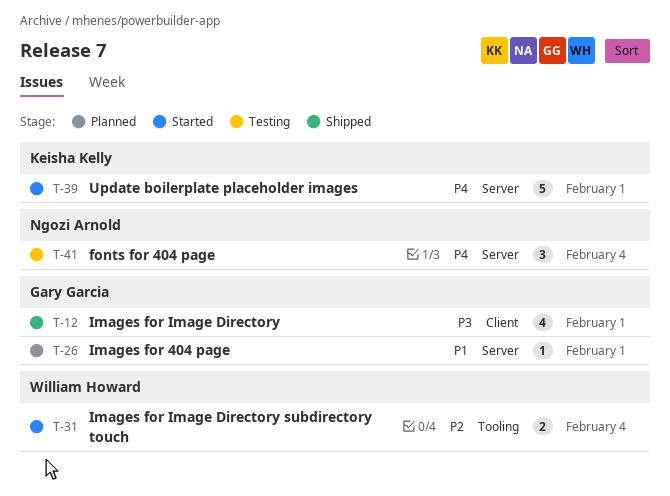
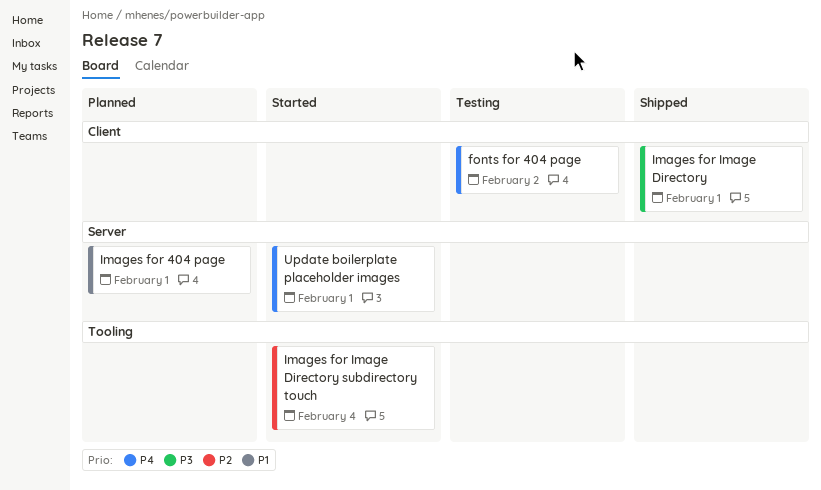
fonts for 404 page, label: Server -> Client
fonts for 404 page, due: Feb 4 -> Feb 2

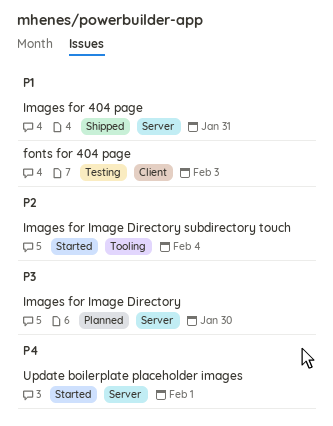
fonts for 404 page, priority: P4 -> P1
fonts for 404 page, due: Feb 2 -> Feb 3
Images for 404 page, status: Planned -> Shipped
Images for 404 page, due: Feb 1 -> Jan 31
Images for Image Directory, status: Shipped -> Planned
Images for Image Directory, label: Client -> Server
Images for Image Directory, due: Feb 1 -> Jan 30

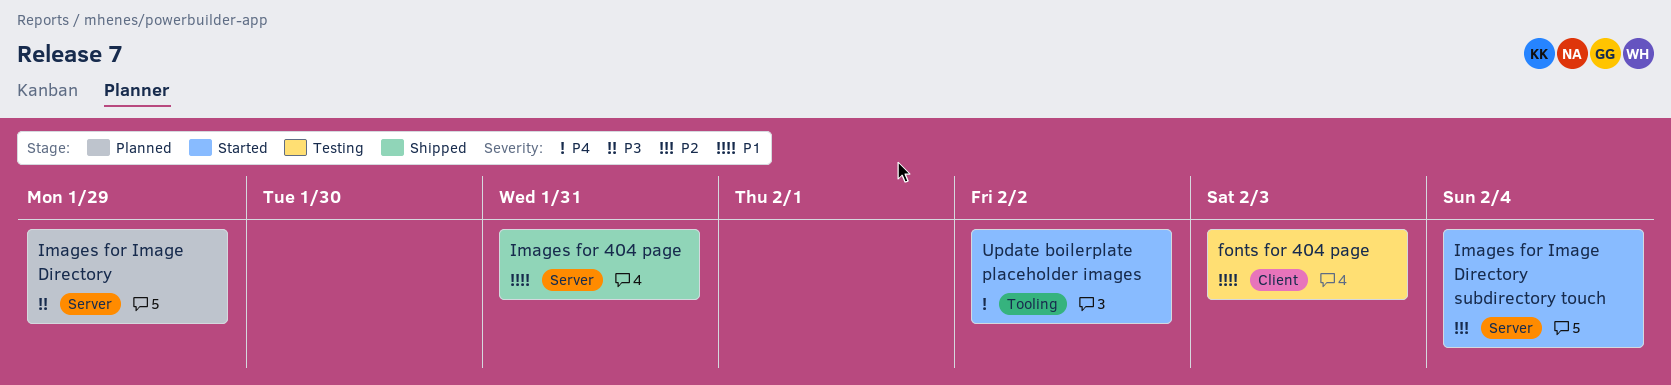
Images for Image Directory, due: Jan 30 -> Jan 29
Images for Image Directory subdirectory touch, label: Tooling -> Server
Update boilerplate placeholder images, label: Server -> Tooling
Update boilerplate placeholder images, due: Feb 1 -> Feb 2

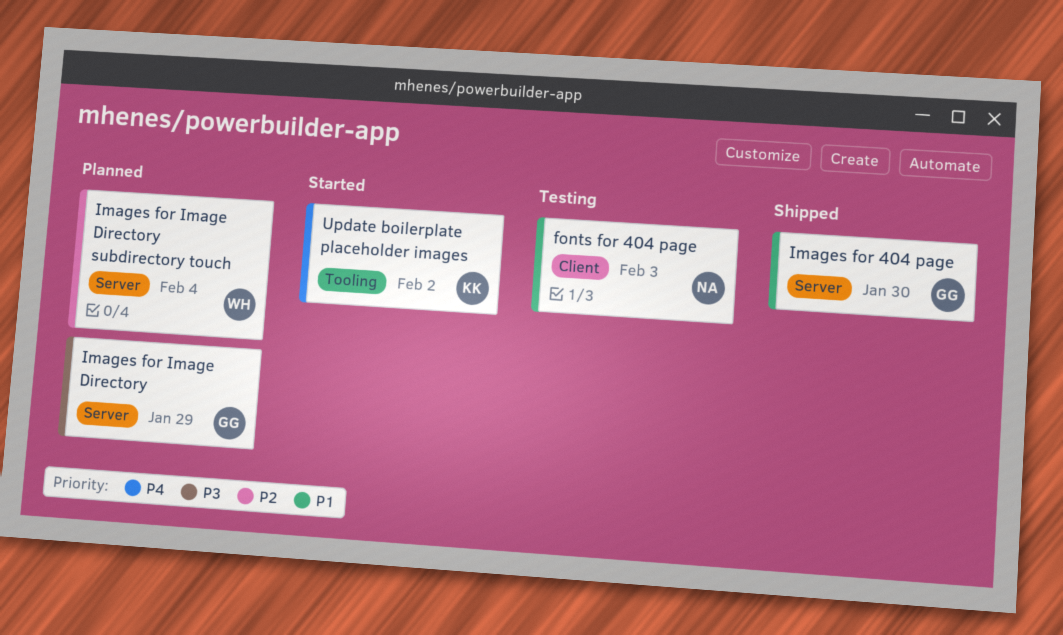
Images for 404 page, due: Jan 31 -> Jan 30
Images for Image Directory subdirectory touch, status: Started -> Planned

